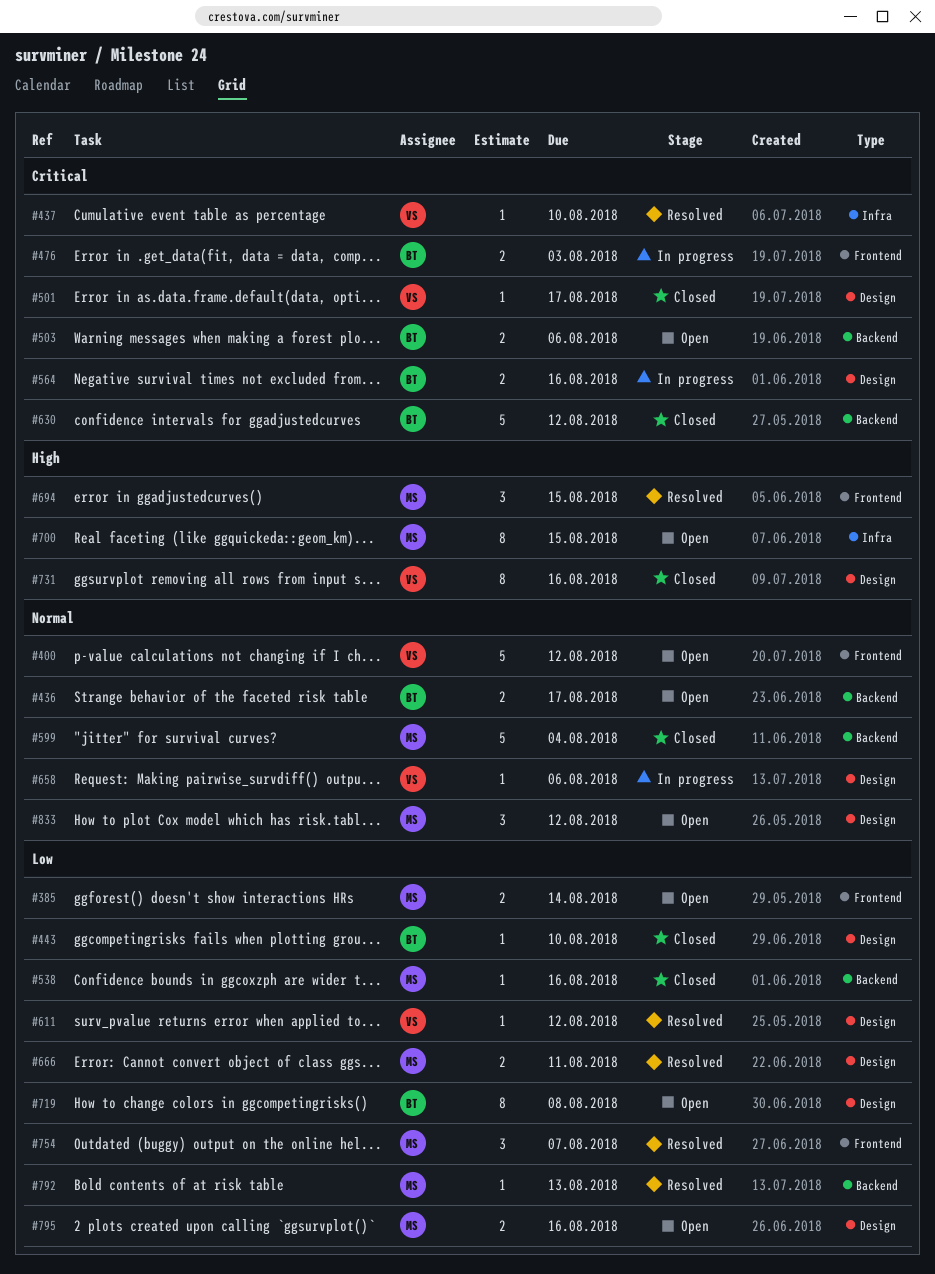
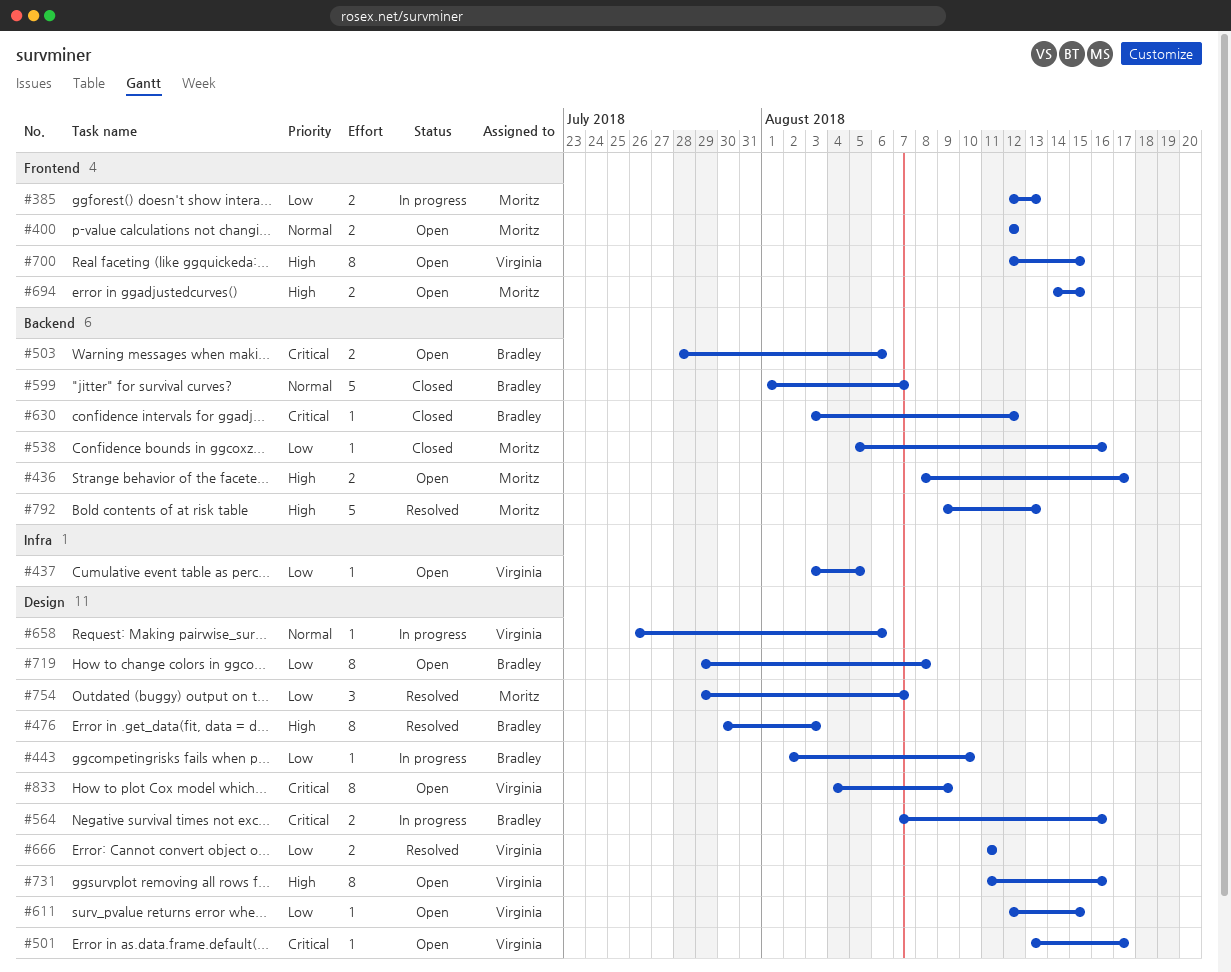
#385, status: Open -> In progress
#385, due: Aug 14 -> Aug 13
#400, owner: Virginia -> Moritz
#400, estimate: 5 -> 2
#436, owner: Bradley -> Moritz
#436, priority: Normal -> High
#437, status: Resolved -> Open
#437, priority: Critical -> Low
#437, due: Aug 10 -> Aug 5
#443, status: Closed -> In progress
#476, status: In progress -> Resolved
#476, priority: Critical -> High
#476, label: Frontend -> Design
#476, estimate: 2 -> 8
#501, status: Closed -> Open
#599, owner: Moritz -> Bradley
#599, due: Aug 4 -> Aug 7
#611, status: Resolved -> Open
#611, due: Aug 12 -> Aug 15
#630, estimate: 5 -> 1
#666, owner: Moritz -> Virginia
#694, status: Resolved -> Open
#694, estimate: 3 -> 2
#700, owner: Moritz -> Virginia
#700, label: Infra -> Frontend
#731, status: Closed -> Open
#754, label: Frontend -> Design
#792, priority: Low -> High
#792, estimate: 1 -> 5
#795: present -> none
#833, owner: Moritz -> Virginia
#833, priority: Normal -> Critical
#833, estimate: 3 -> 8
#833, due: Aug 12 -> Aug 9

